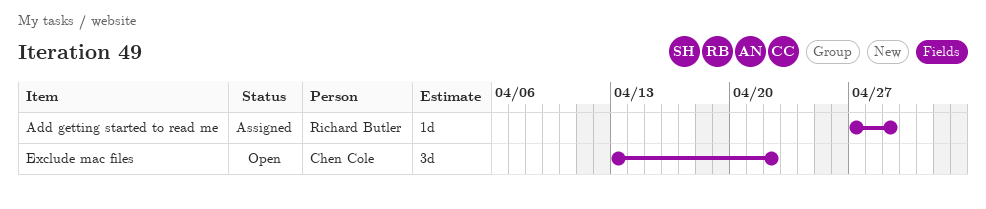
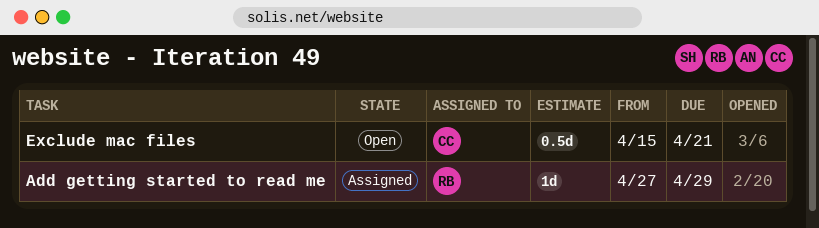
Exclude mac files, estimate: 3d -> 0.5d
Exclude mac files, start: Apr 13 -> Apr 15
Exclude mac files, due: Apr 22 -> Apr 21

